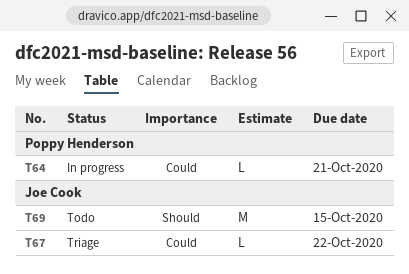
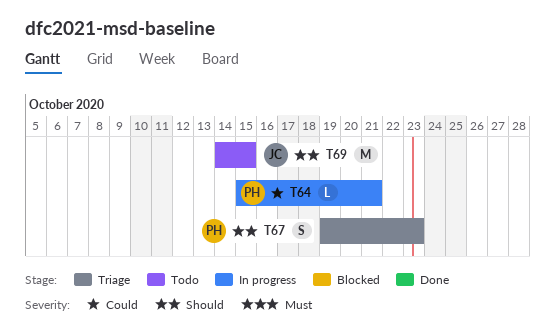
T67, owner: Joe Cook -> Poppy Henderson
T67, priority: Could -> Should
T67, estimate: L -> S
T67, due: Oct 22 -> Oct 23

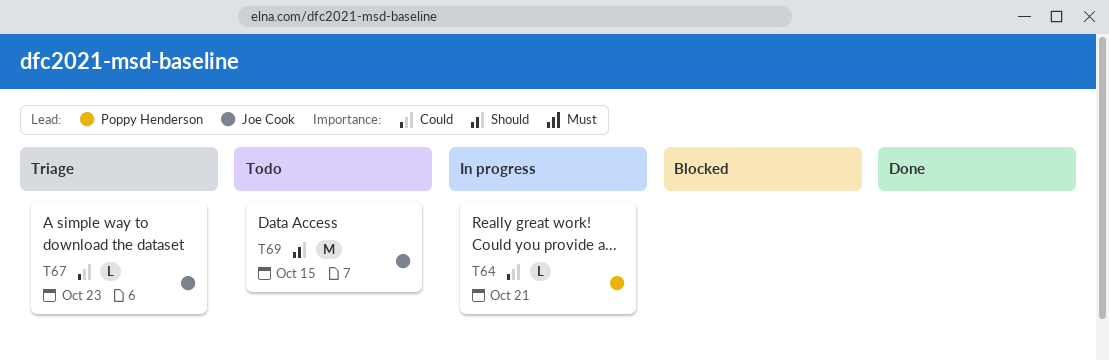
T67, owner: Poppy Henderson -> Joe Cook
T67, priority: Should -> Could
T67, estimate: S -> L

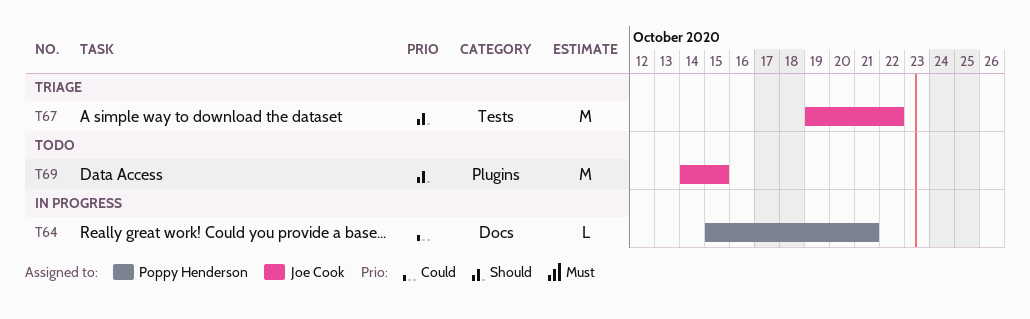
T67, priority: Could -> Should
T67, estimate: L -> M
T67, due: Oct 23 -> Oct 22

